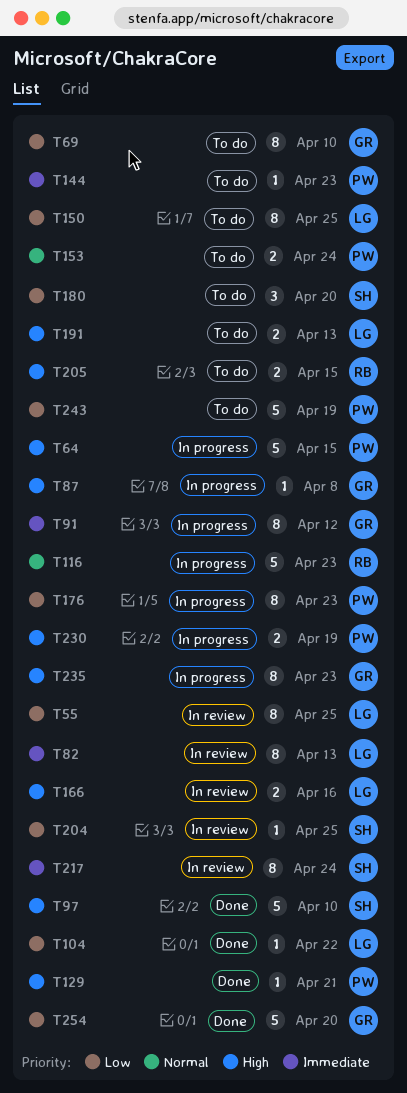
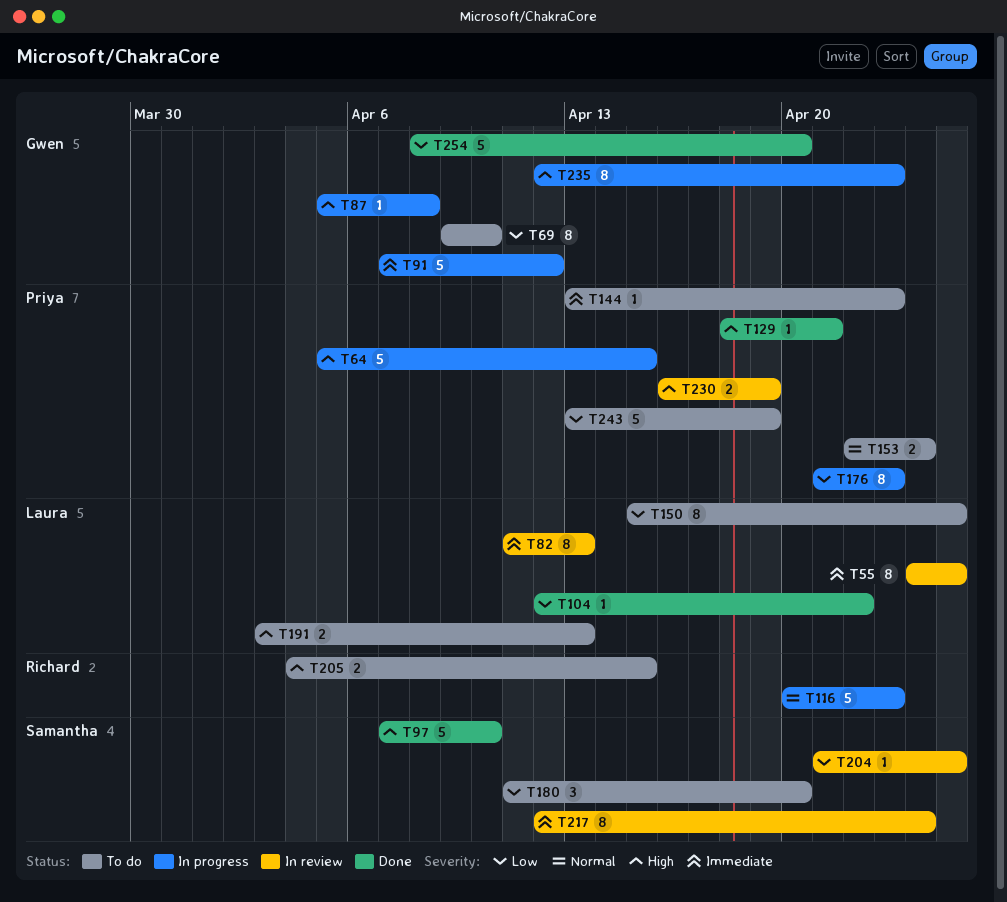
T55, priority: Low -> Immediate
T91, estimate: 8 -> 5
T166: present -> none
T230, status: In progress -> In review

